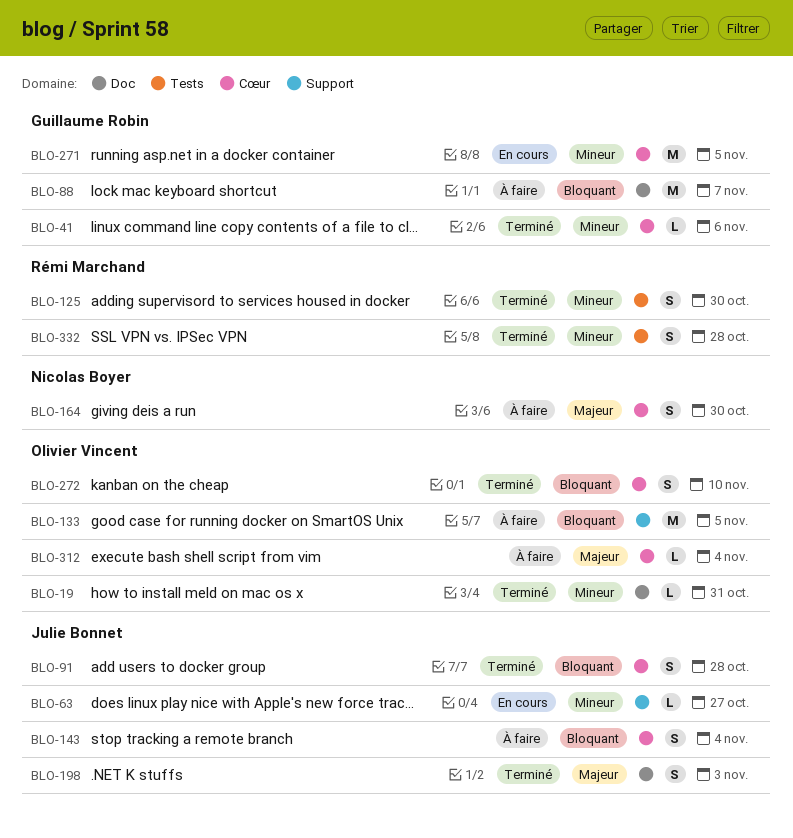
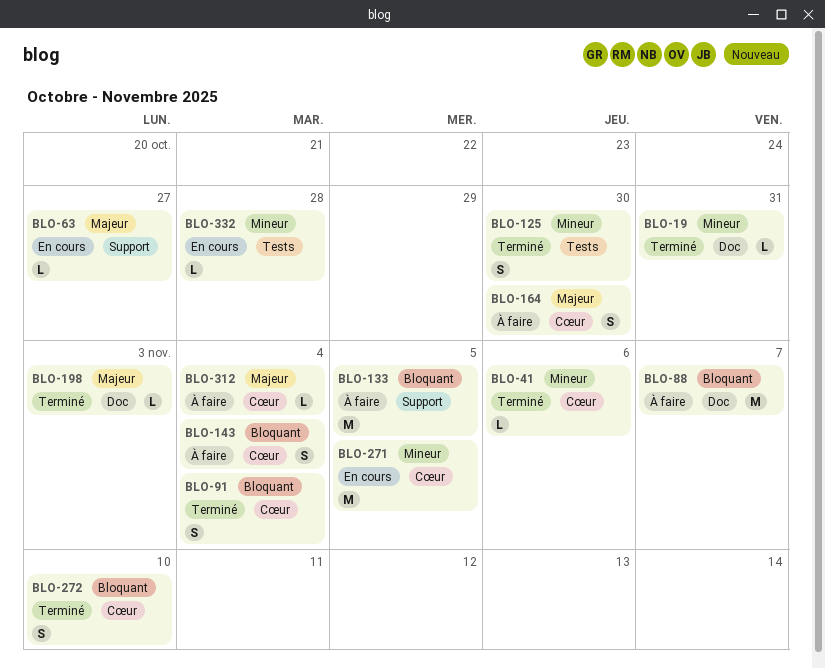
BLO-63, priority: Mineur -> Majeur
BLO-91, due: Oct 28 -> Nov 4
BLO-198, estimate: S -> L
BLO-332, status: Terminé -> En cours
BLO-332, estimate: S -> L

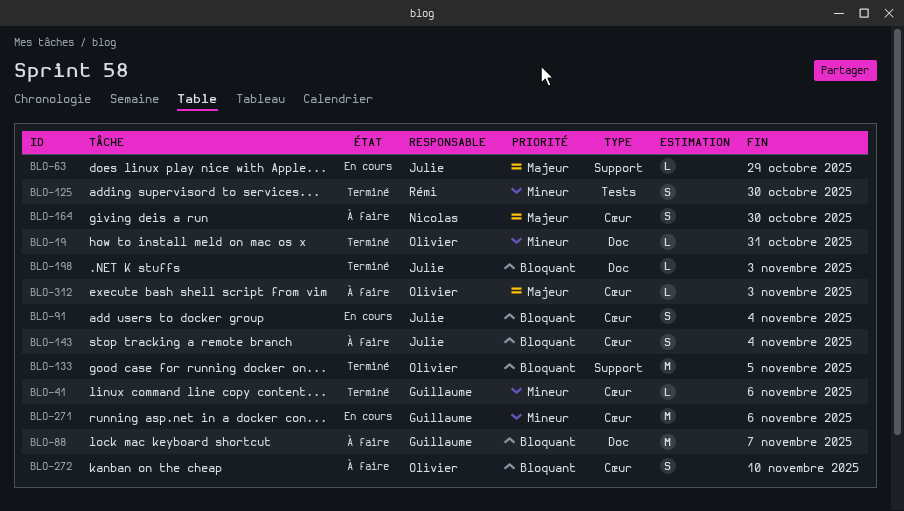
BLO-63, due: Oct 27 -> Oct 29
BLO-91, status: Terminé -> En cours
BLO-133, status: À faire -> Terminé
BLO-198, priority: Majeur -> Bloquant
BLO-271, due: Nov 5 -> Nov 6
BLO-272, status: Terminé -> À faire
BLO-312, due: Nov 4 -> Nov 3
BLO-332: present -> none

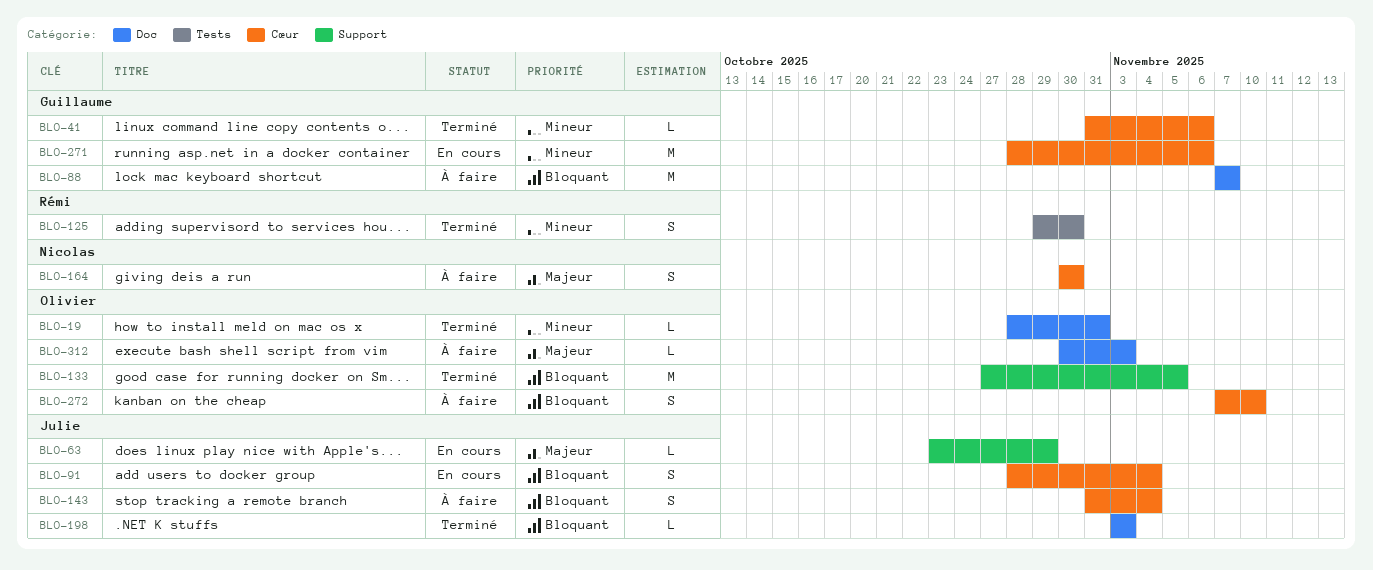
BLO-312, label: Cœur -> Doc

